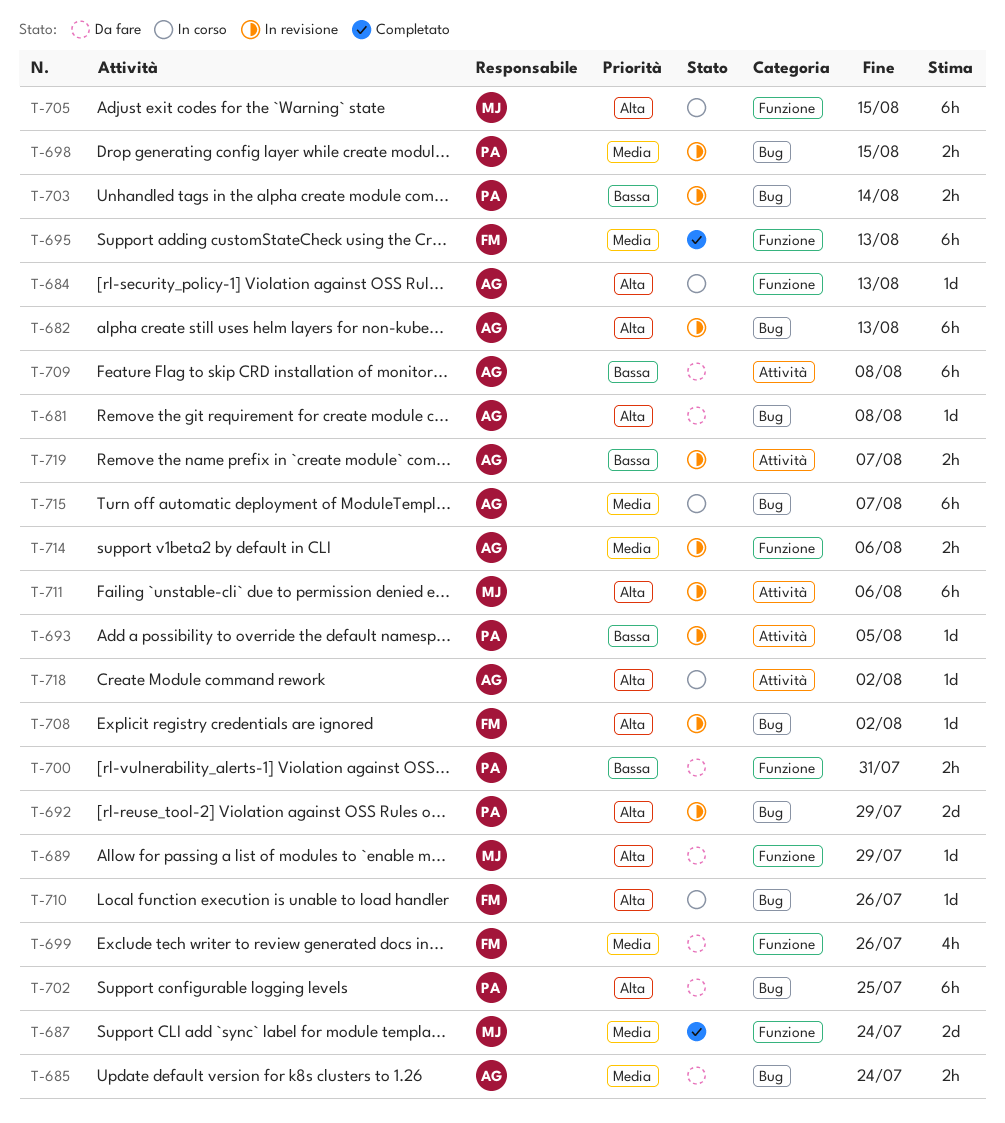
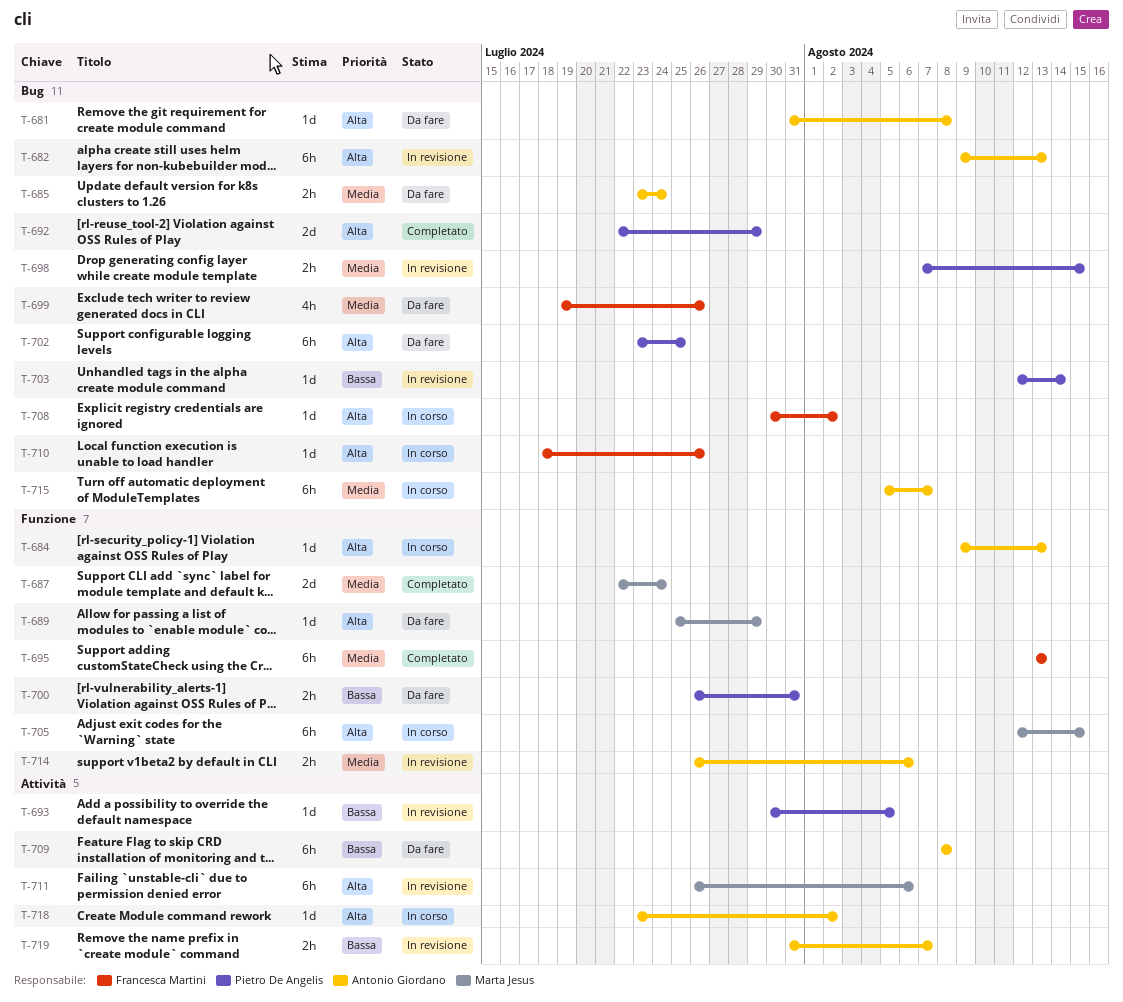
T-692, status: In revisione -> Completato
T-699, label: Funzione -> Bug
T-703, estimate: 2h -> 1d
T-708, status: In revisione -> In corso

